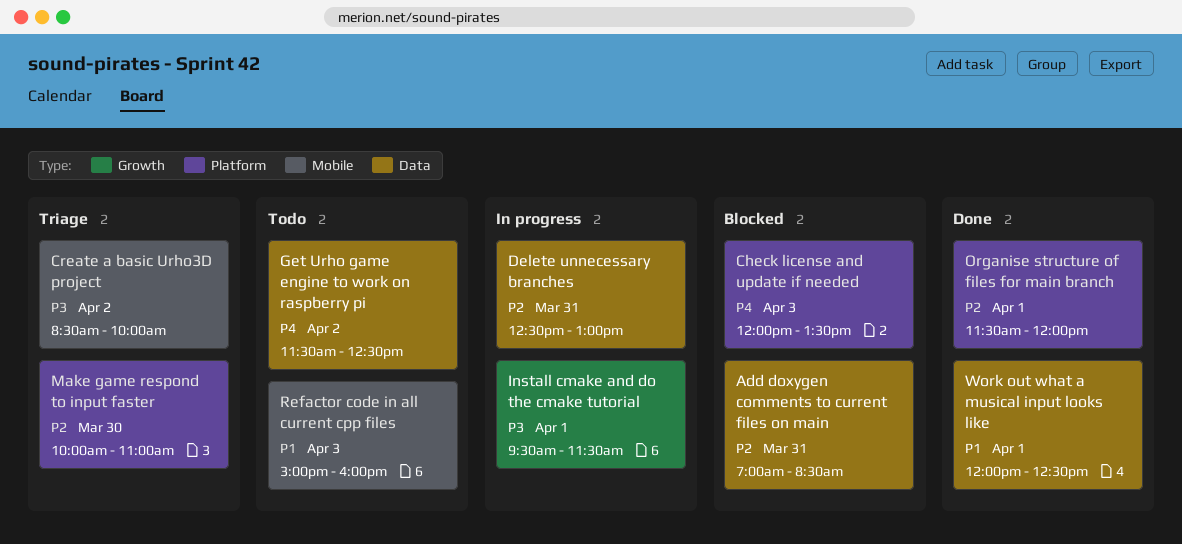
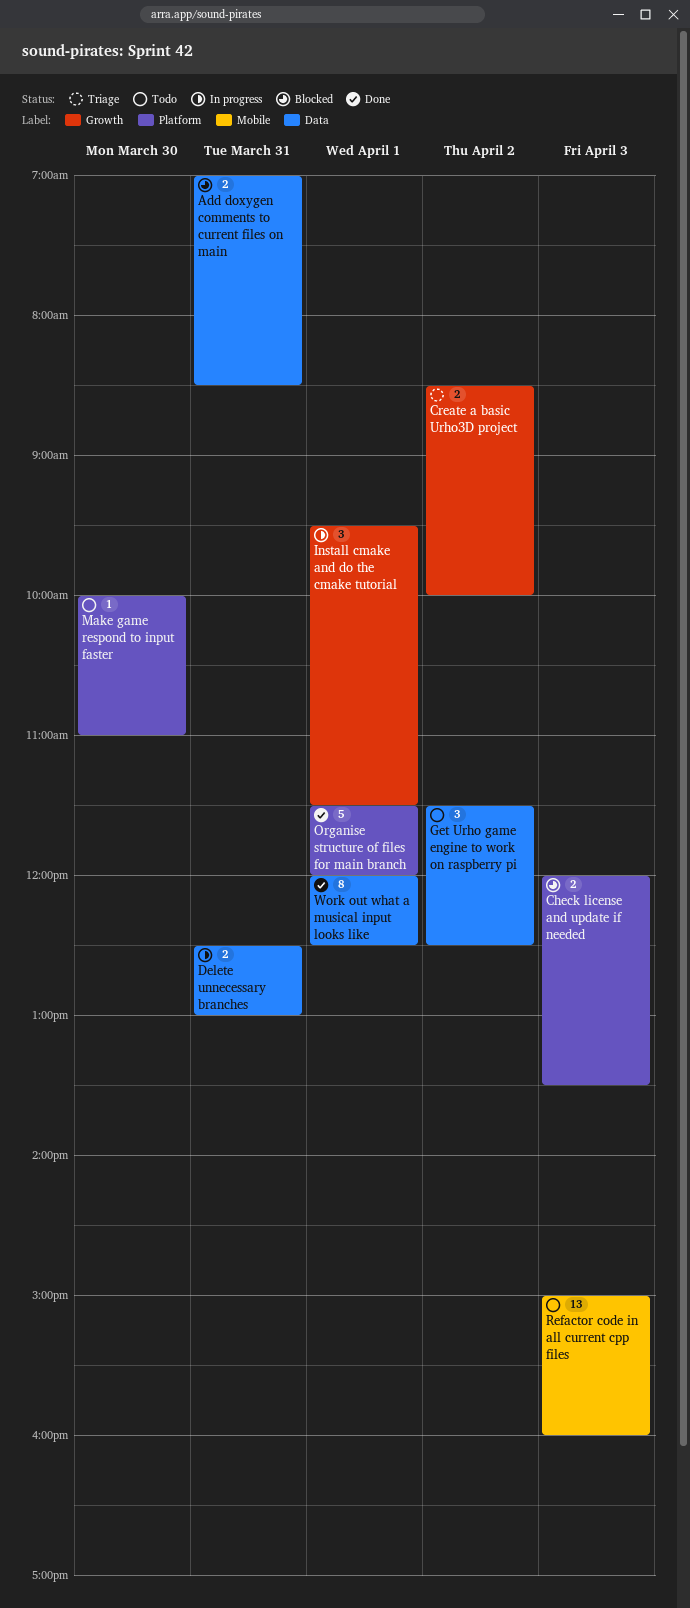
Create a basic Urho3D project, label: Mobile -> Growth
Make game respond to input faster, status: Triage -> Todo

